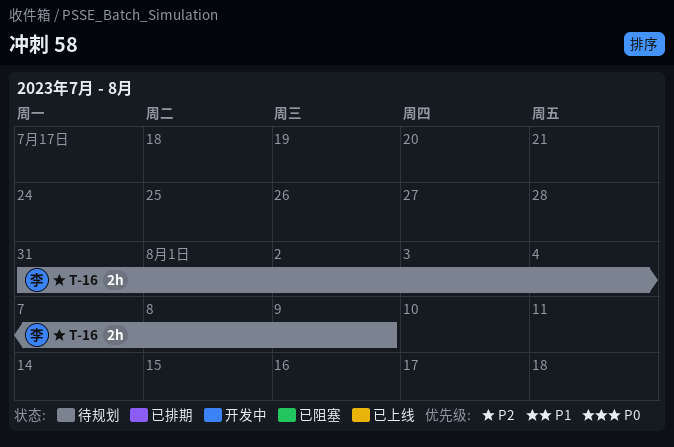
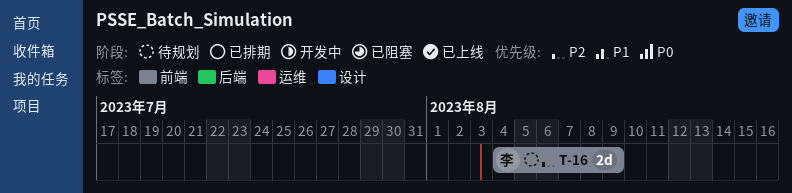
T-16, estimate: 2h -> 2d
T-16, start: Jul 31 -> Aug 4

